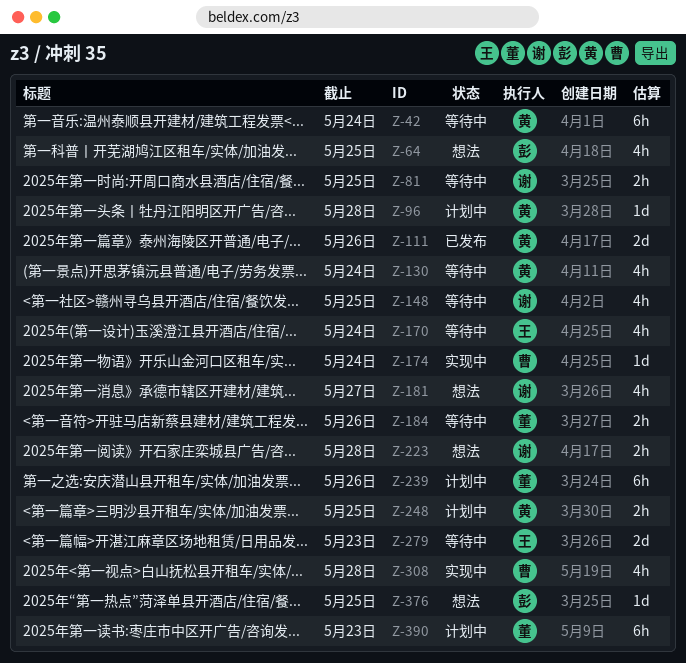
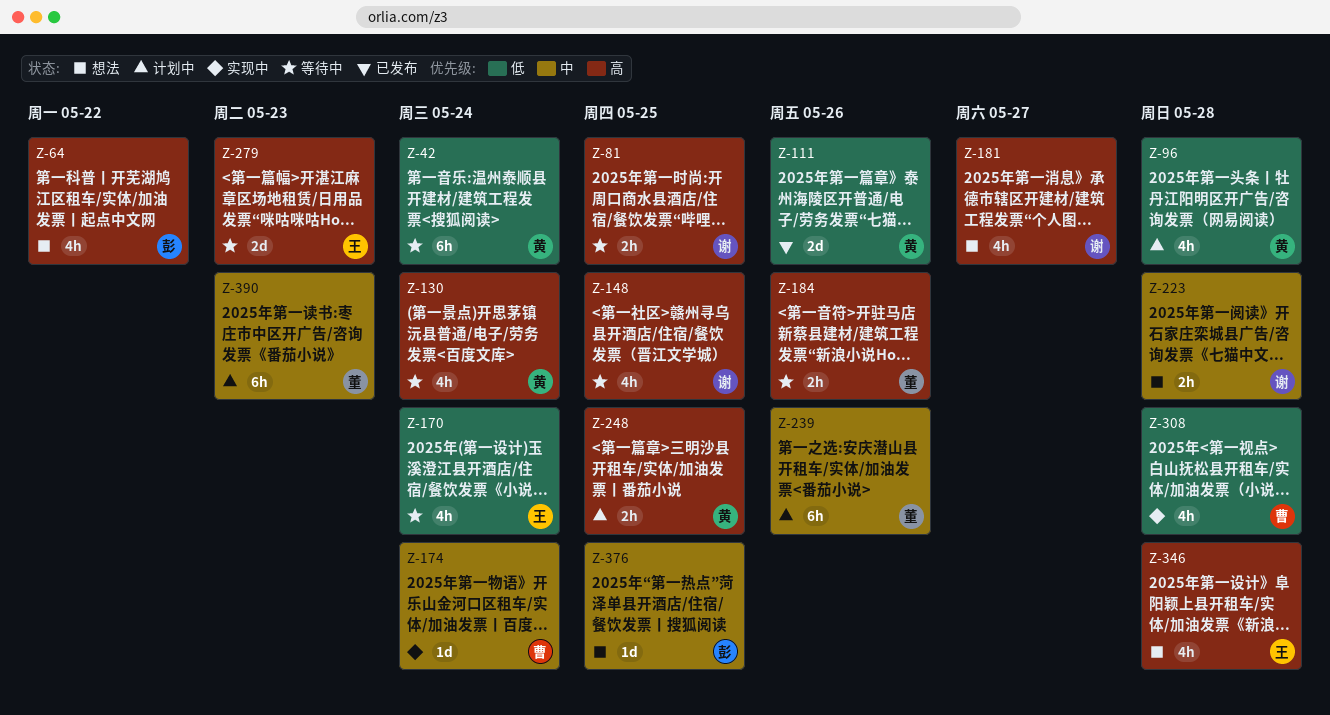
Z-64, due: May 25 -> May 22
Z-96, estimate: 1d -> 4h
Z-346: none -> present

